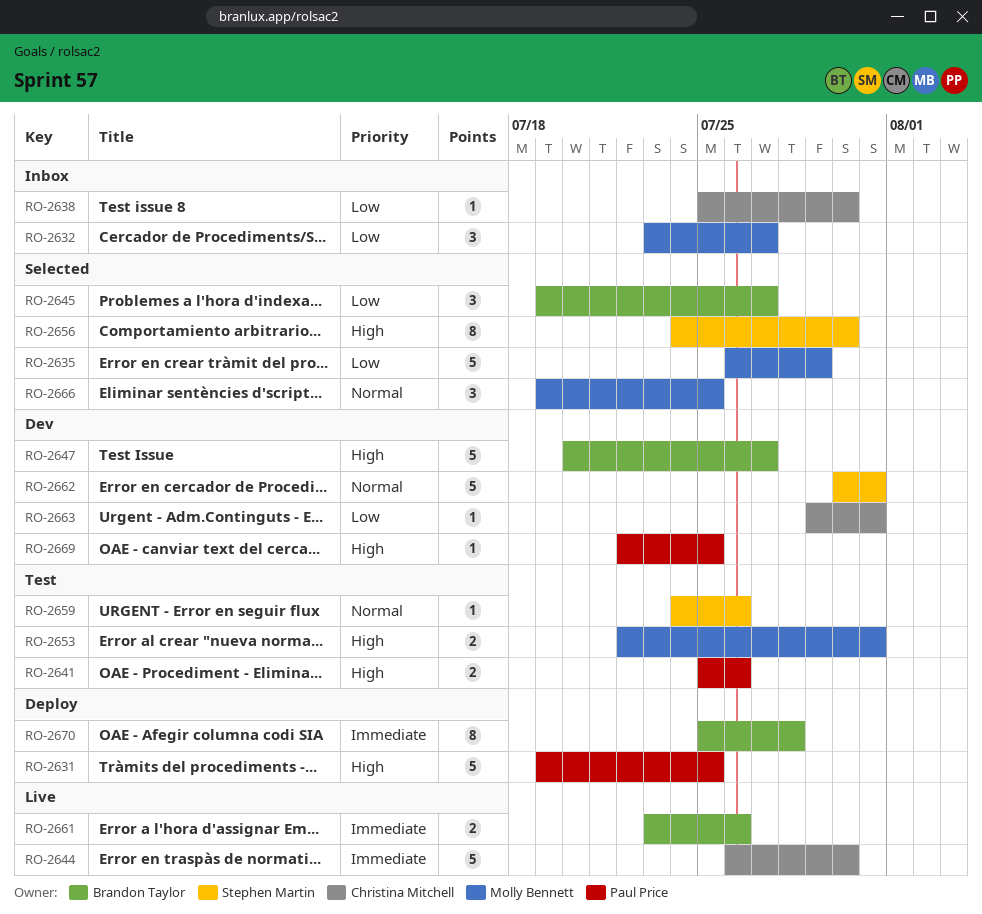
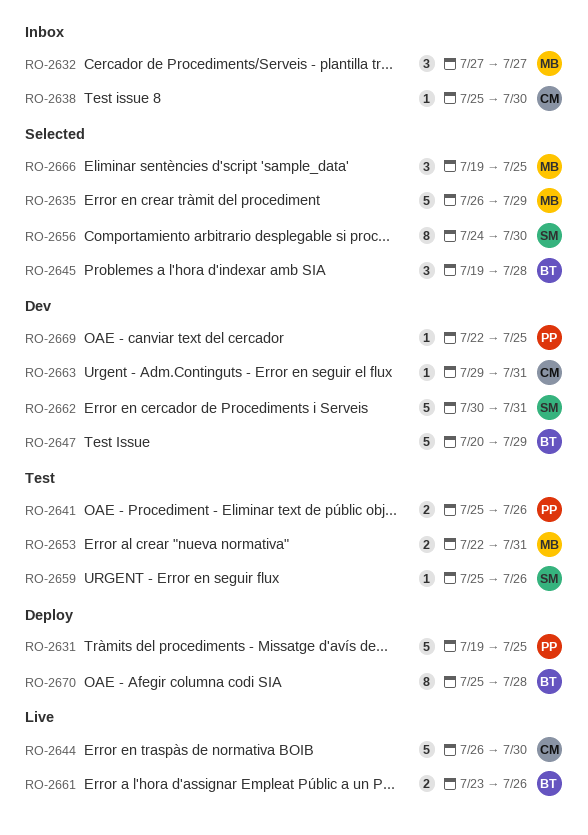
RO-2632, start: Jul 23 -> Jul 27
RO-2645, due: Jul 27 -> Jul 28
RO-2647, due: Jul 27 -> Jul 29
RO-2659, start: Jul 24 -> Jul 25

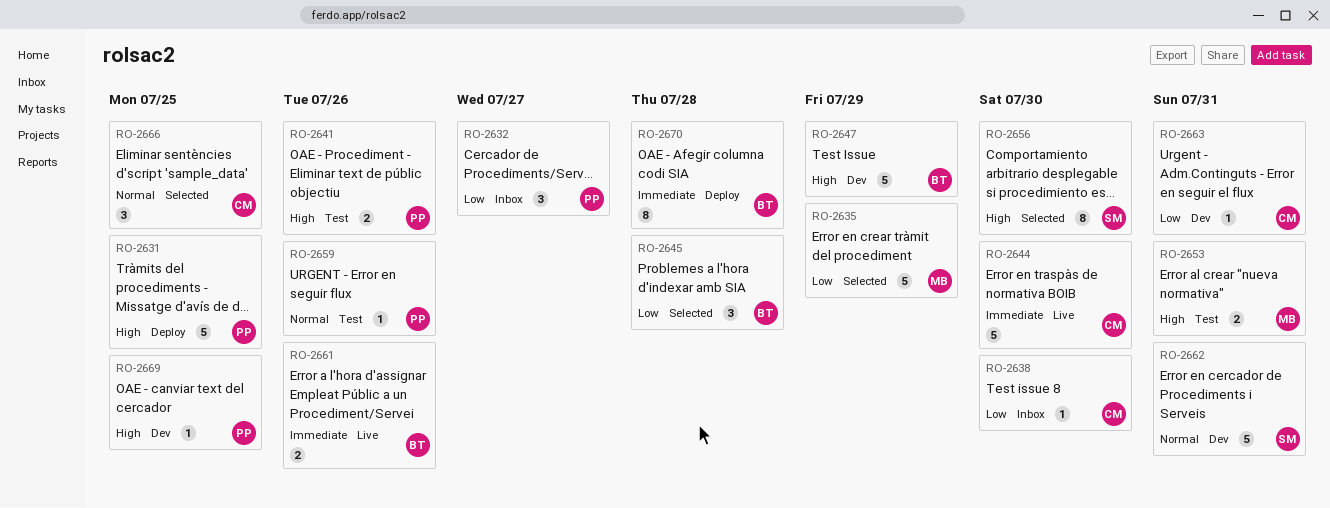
RO-2632, owner: MB -> PP
RO-2659, owner: SM -> PP
RO-2666, owner: MB -> CM

